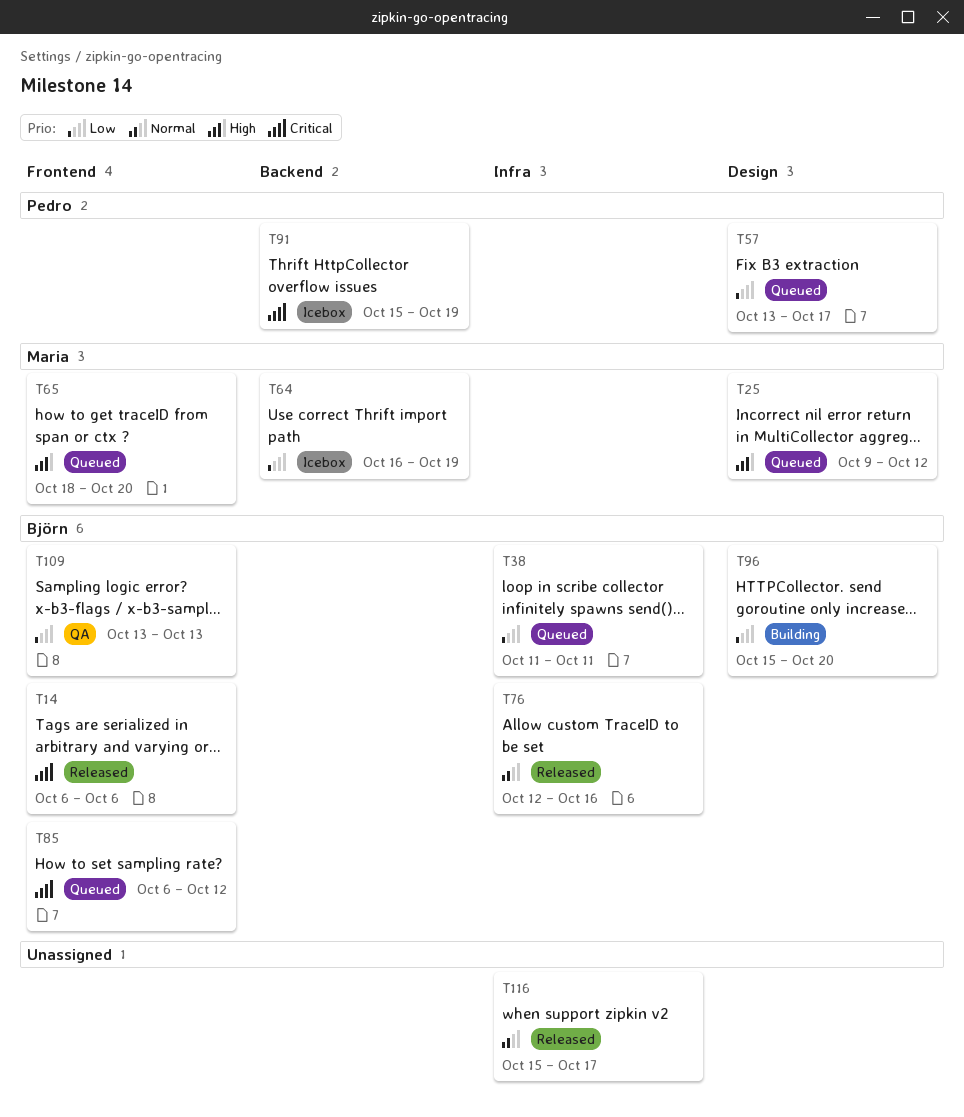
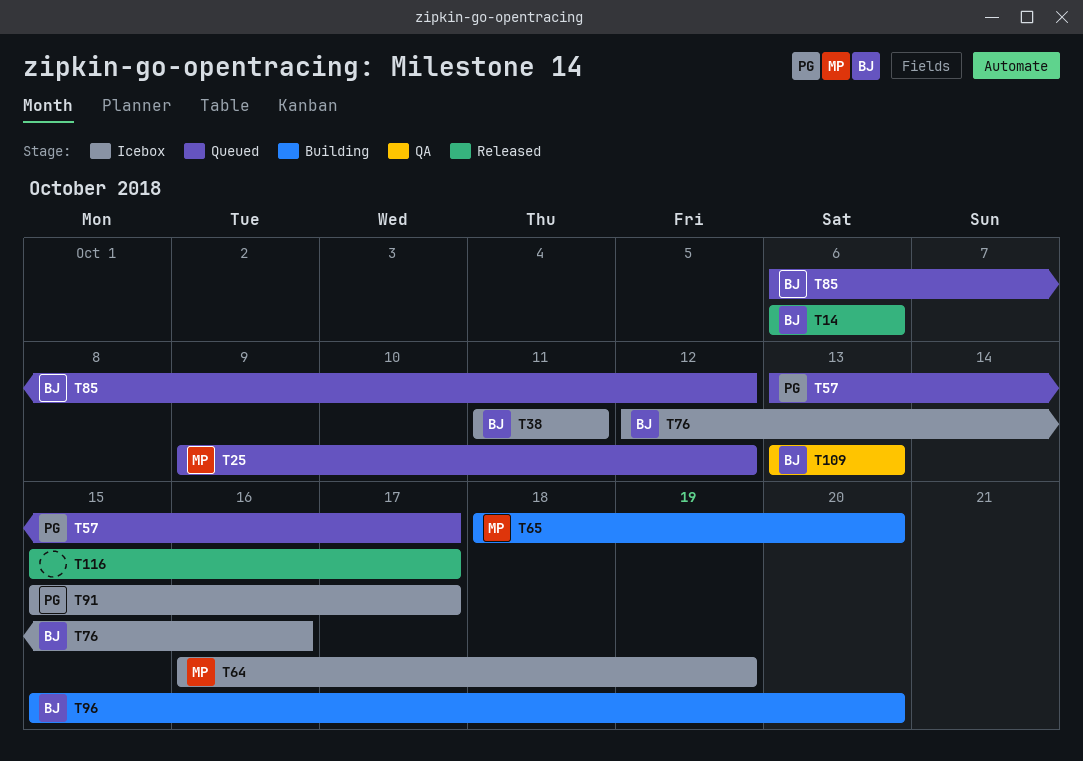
T38, status: Queued -> Icebox
T65, status: Queued -> Building
T76, status: Released -> Icebox
T91, due: Oct 19 -> Oct 17

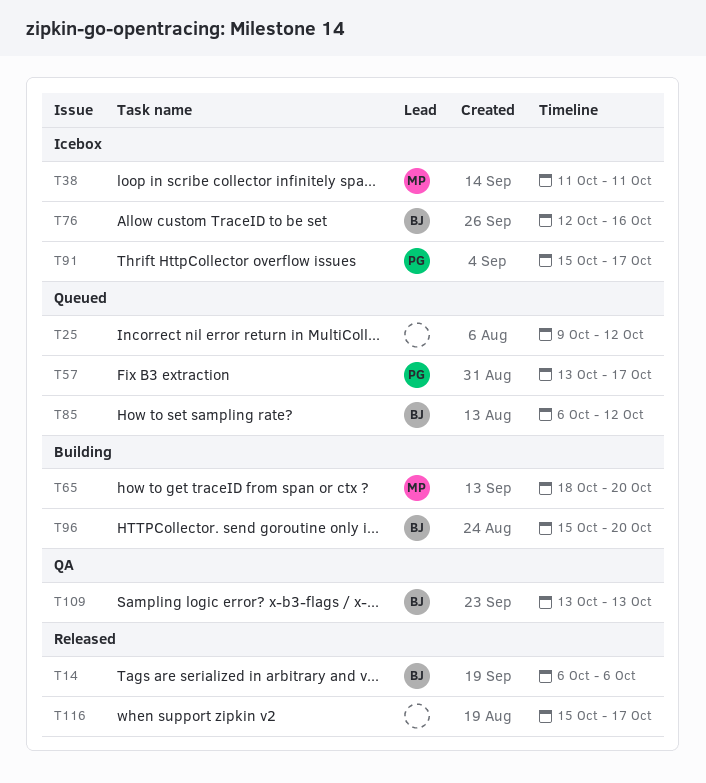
T25, owner: MP -> none
T38, owner: BJ -> MP
T64: present -> none

